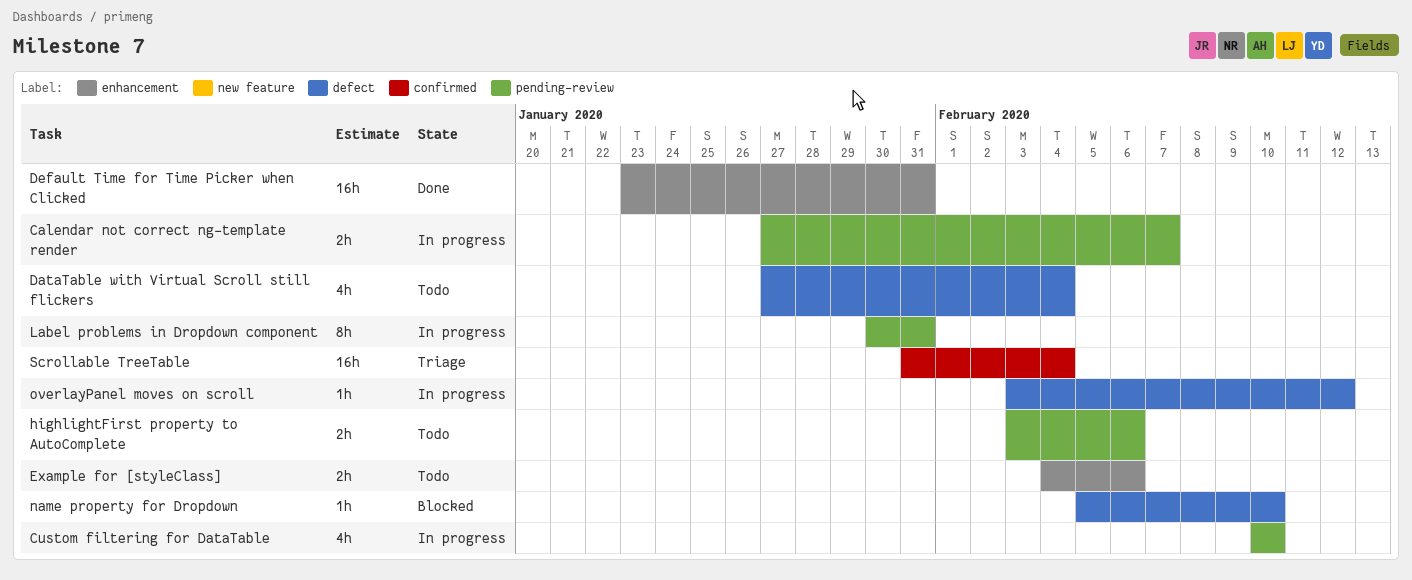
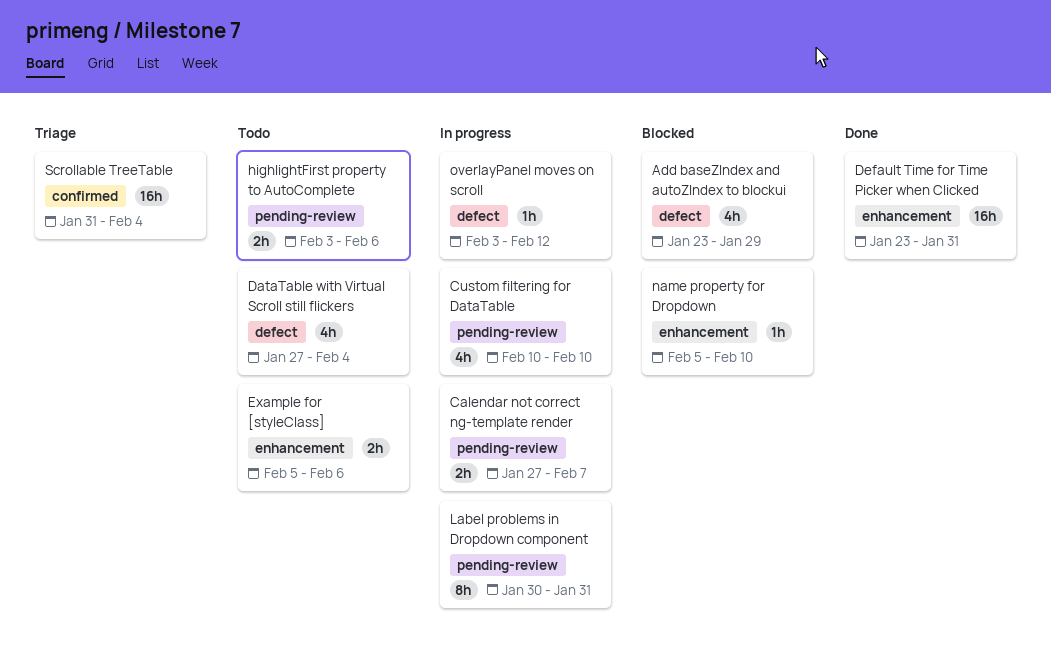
Add baseZIndex and autoZIndex to blockui: none -> present
Example for [styleClass], start: Feb 4 -> Feb 5
name property for Dropdown, label: defect -> enhancement

